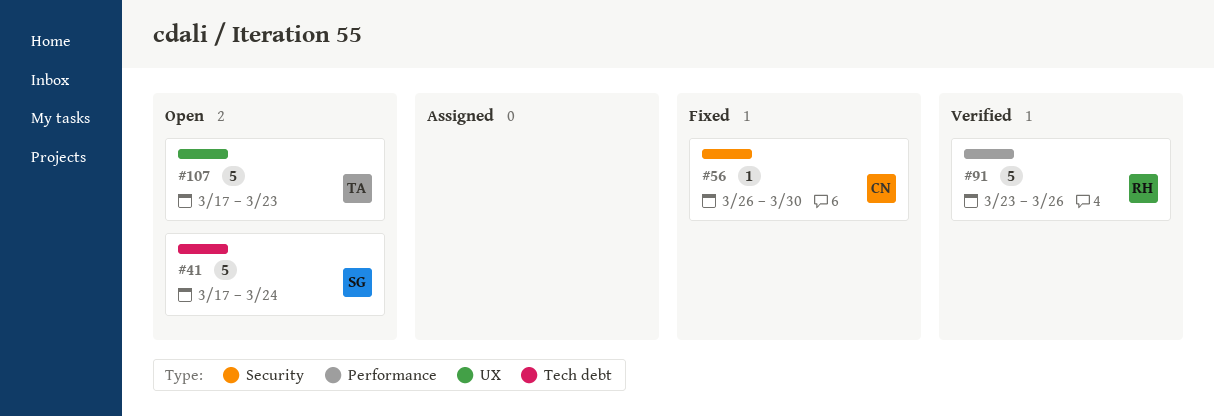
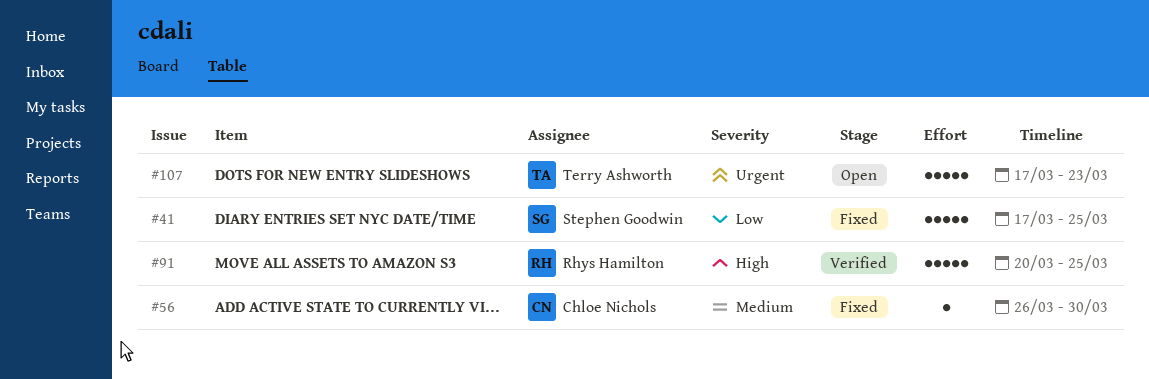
#41, status: Open -> Fixed
#41, due: Mar 24 -> Mar 25
#91, start: Mar 23 -> Mar 20
#91, due: Mar 26 -> Mar 25

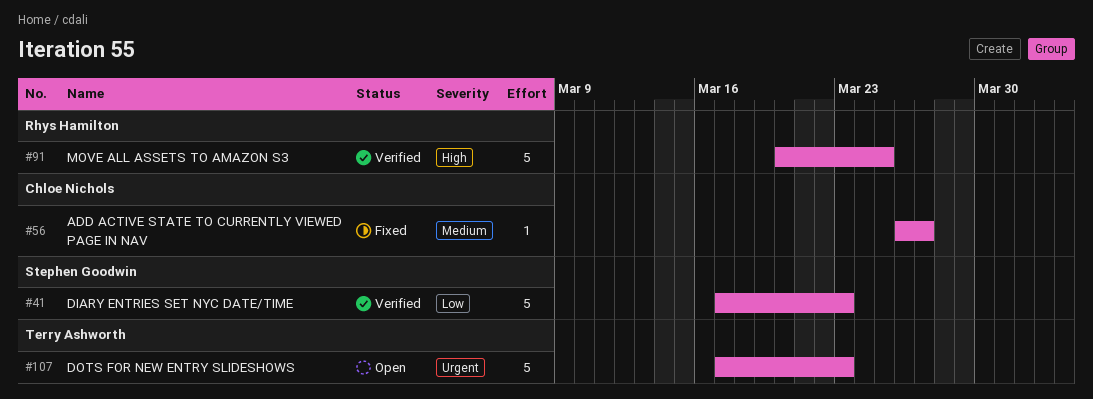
#41, status: Fixed -> Verified
#41, due: Mar 25 -> Mar 23
#56, due: Mar 30 -> Mar 27

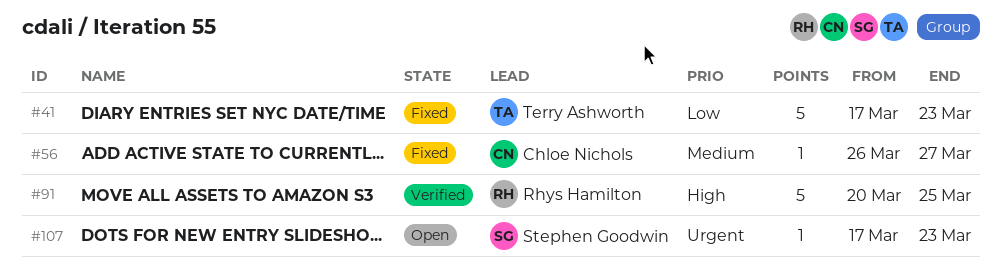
#41, status: Verified -> Fixed
#41, owner: Stephen Goodwin -> Terry Ashworth
#107, owner: Terry Ashworth -> Stephen Goodwin
#107, estimate: 5 -> 1

